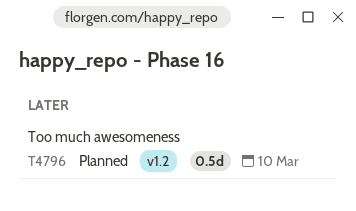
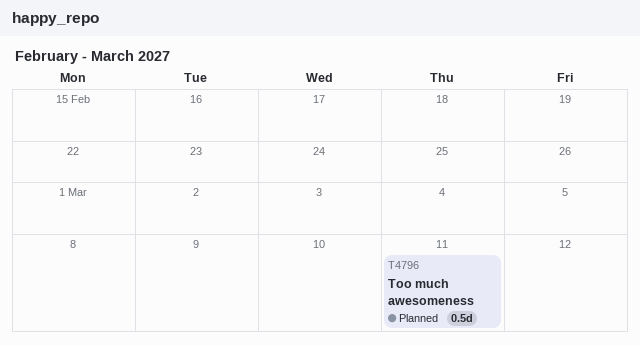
T4796, due: Mar 10 -> Mar 11

